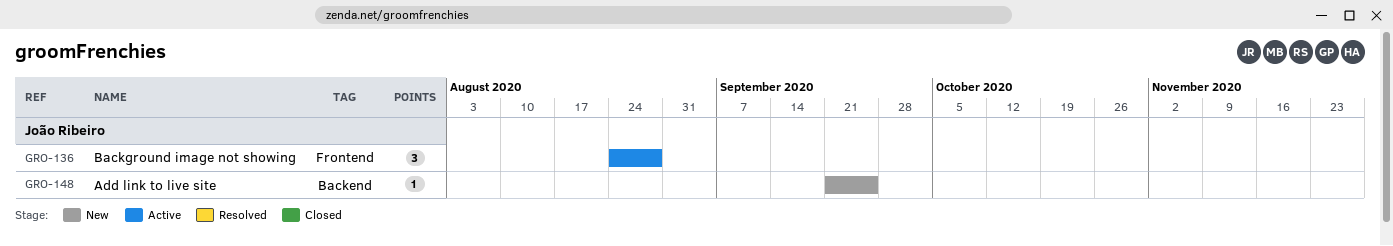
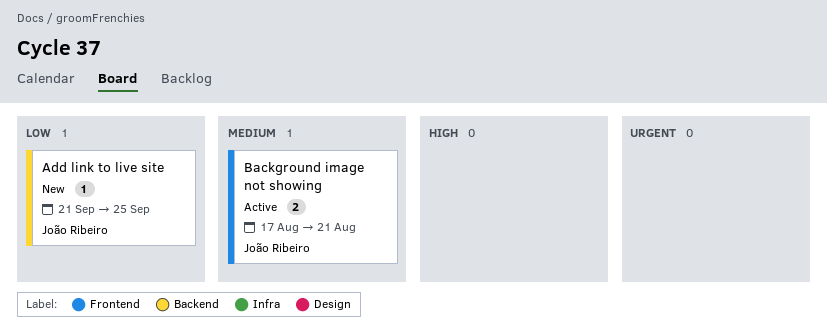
Background image not showing, estimate: 3 -> 2
Background image not showing, start: Aug 24 -> Aug 17
Background image not showing, due: Aug 28 -> Aug 21

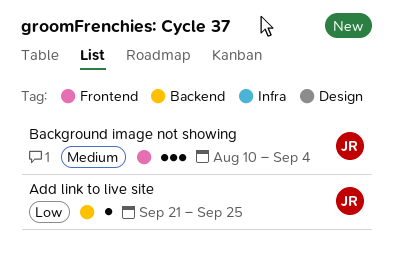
Background image not showing, estimate: 2 -> 3
Background image not showing, start: Aug 17 -> Aug 10
Background image not showing, due: Aug 21 -> Sep 4

